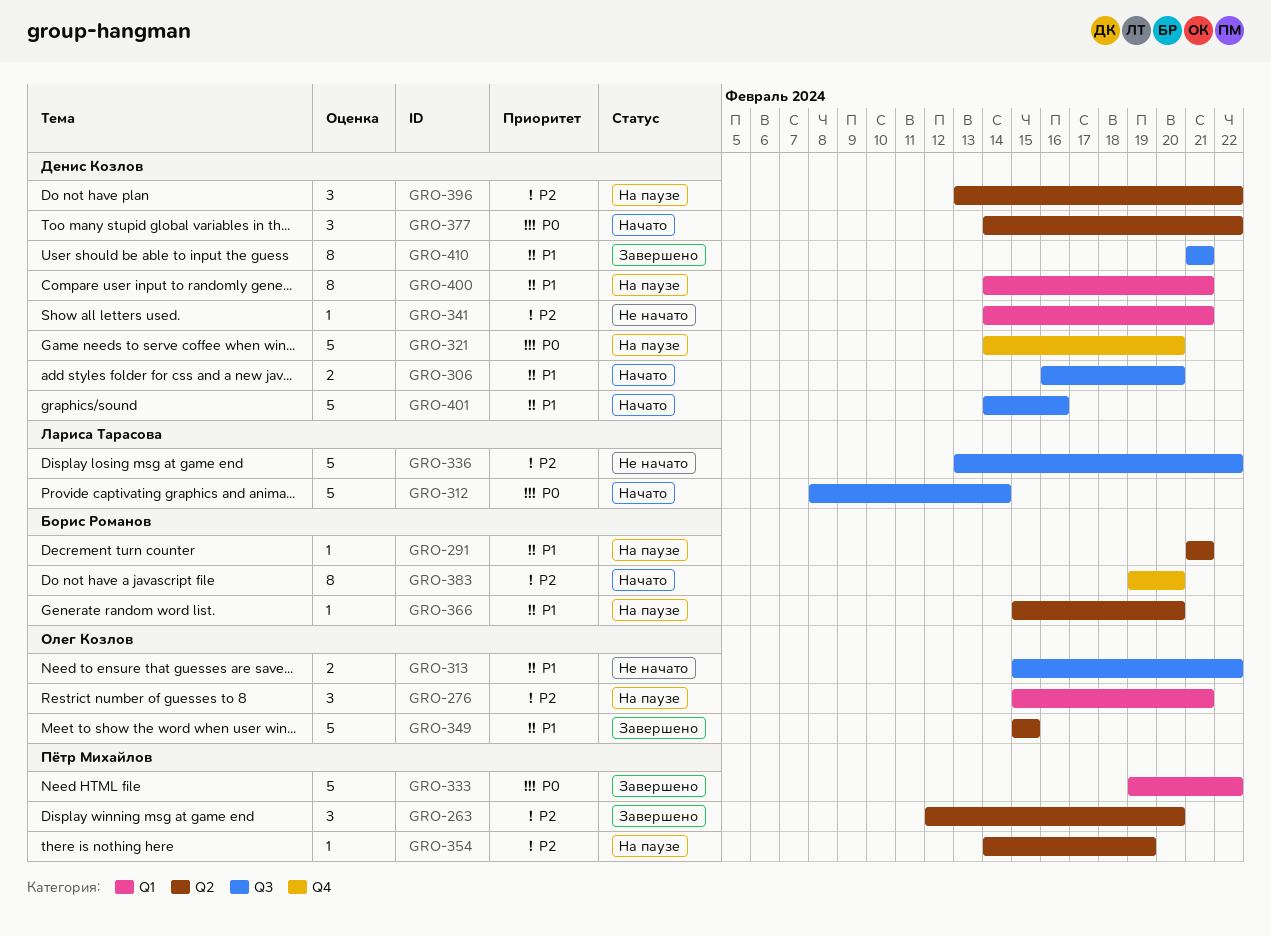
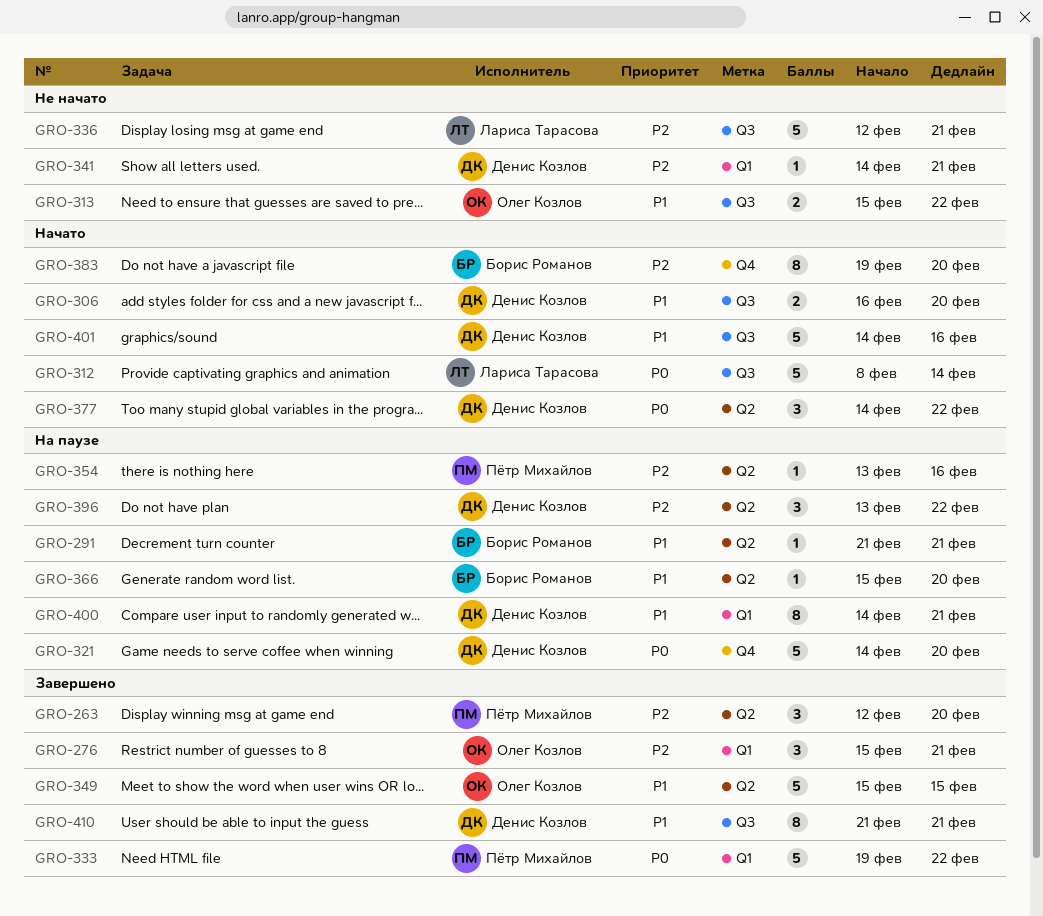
GRO-276, status: На паузе -> Завершено
GRO-336, start: Feb 13 -> Feb 12
GRO-336, due: Feb 22 -> Feb 21
GRO-354, start: Feb 14 -> Feb 13
GRO-354, due: Feb 19 -> Feb 16

